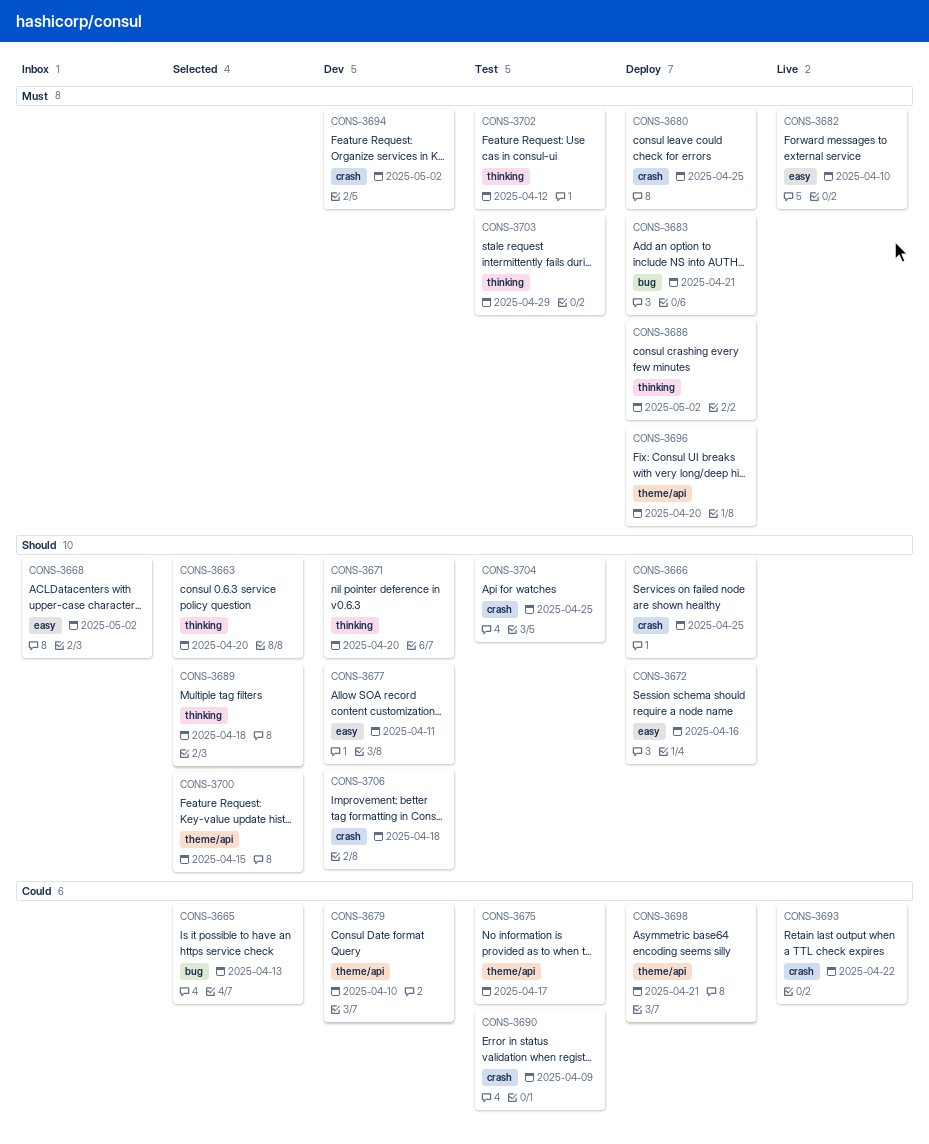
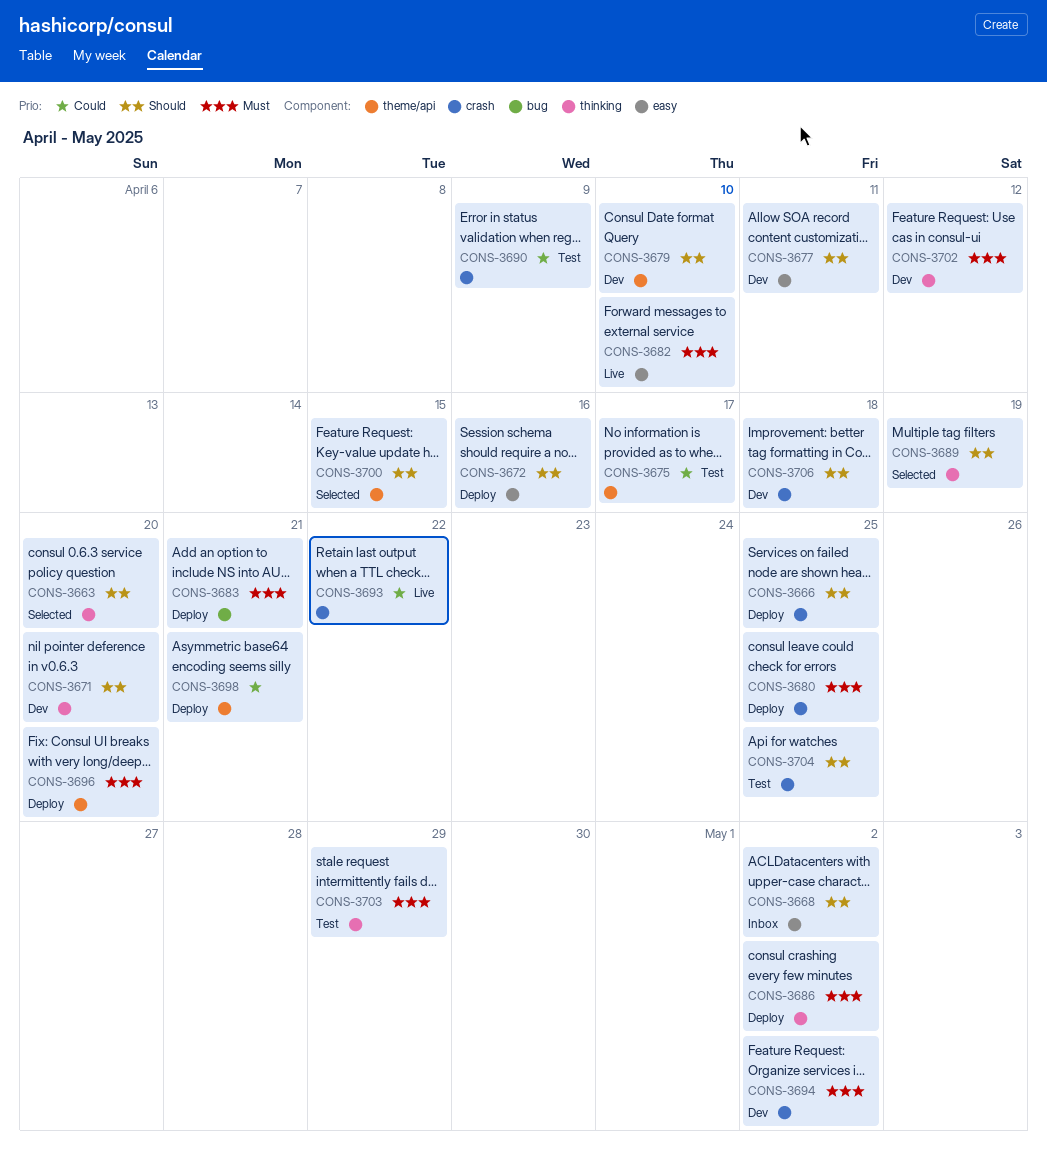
CONS-3665: present -> none
CONS-3679, priority: Could -> Should
CONS-3689, due: Apr 18 -> Apr 19
CONS-3702, status: Test -> Dev

